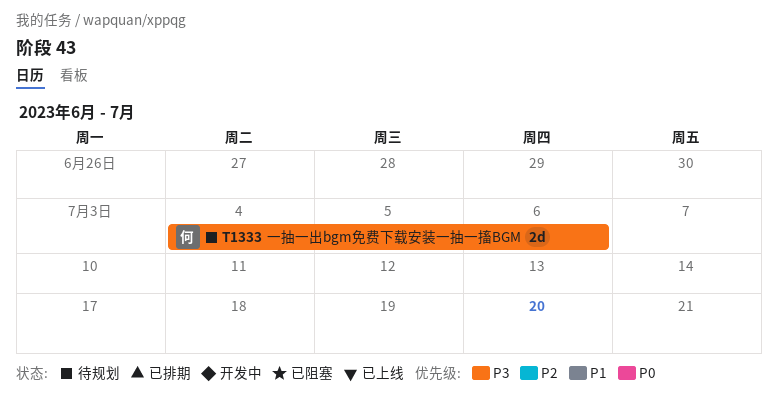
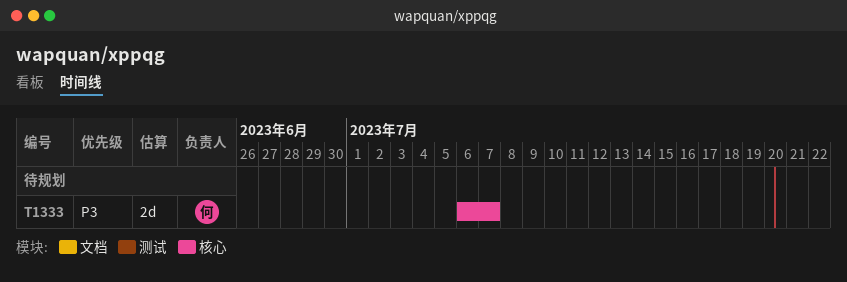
T1333, start: Jul 4 -> Jul 6
T1333, due: Jul 6 -> Jul 7

